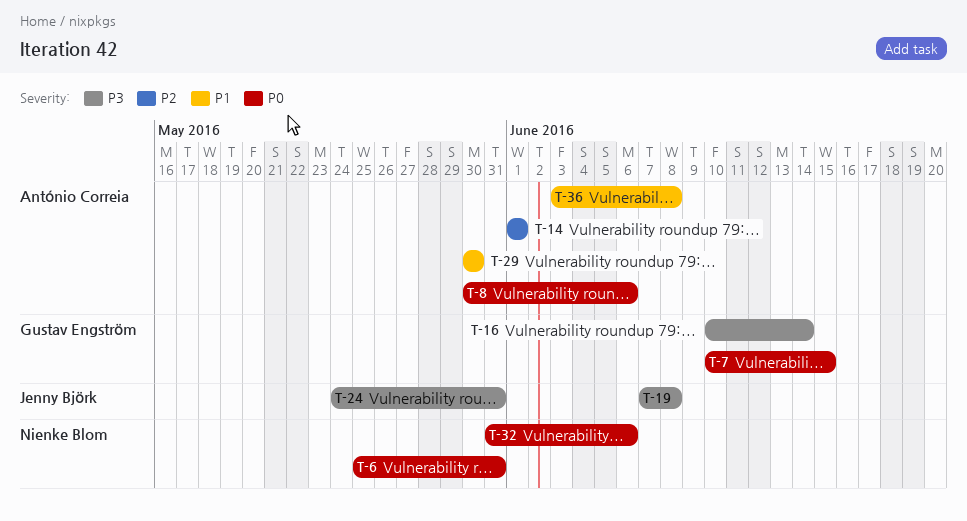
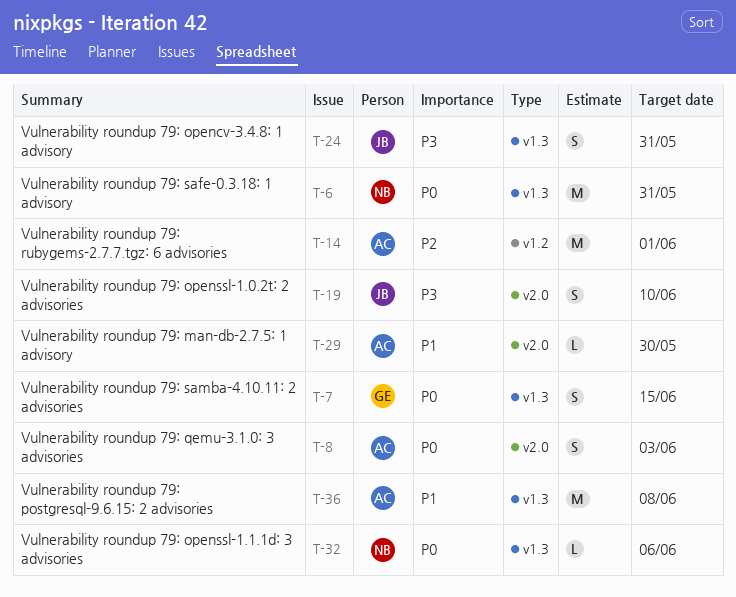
T-8, due: Jun 6 -> Jun 3
T-16: present -> none
T-19, due: Jun 8 -> Jun 10

